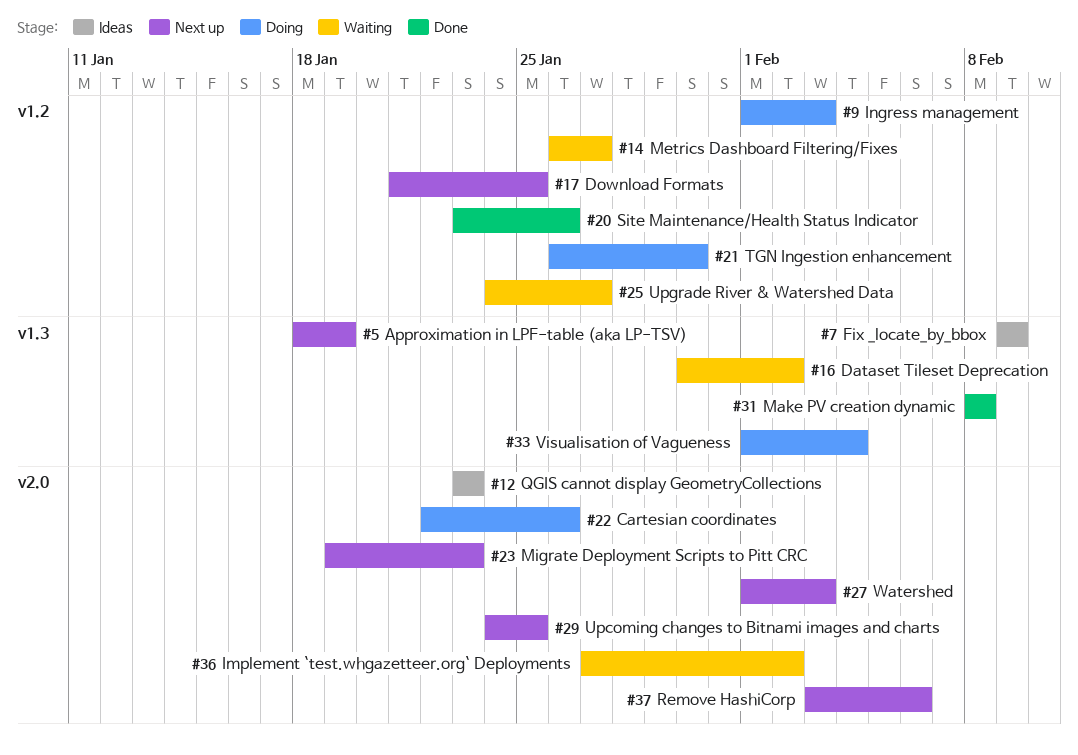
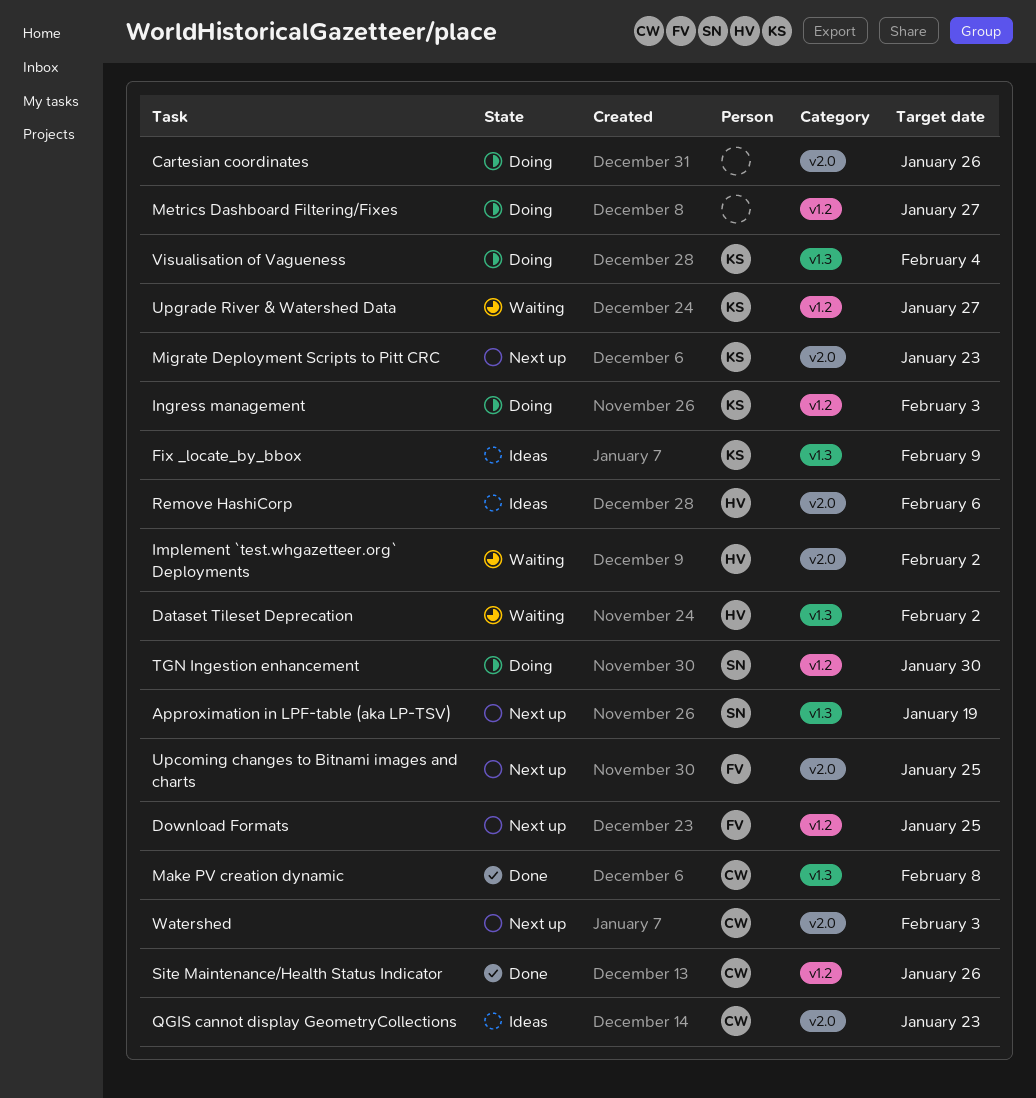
Metrics Dashboard Filtering/Fixes, status: Waiting -> Doing
Remove HashiCorp, status: Next up -> Ideas

